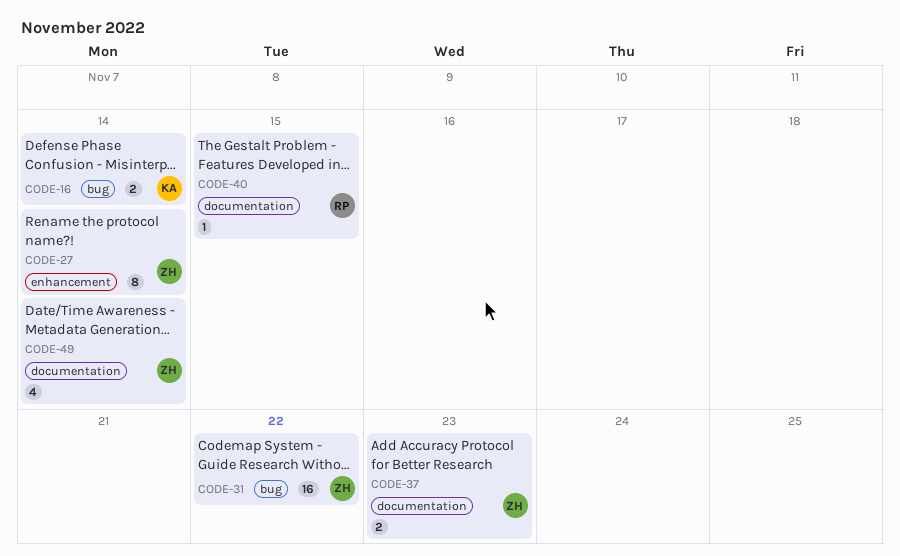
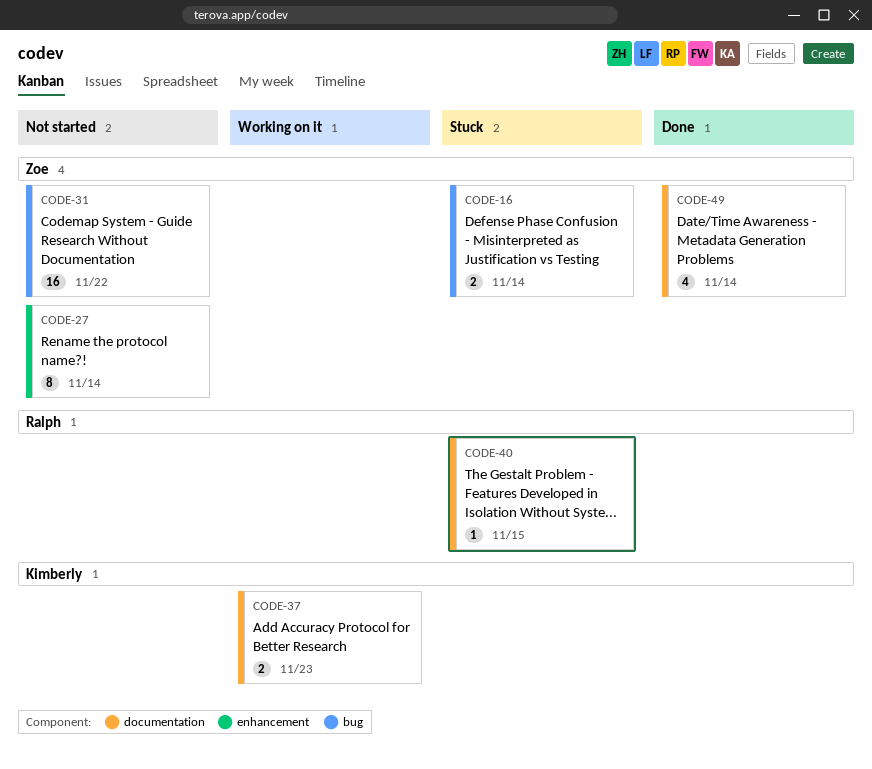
CODE-16, owner: Kimberly -> Zoe
CODE-37, owner: Zoe -> Kimberly

